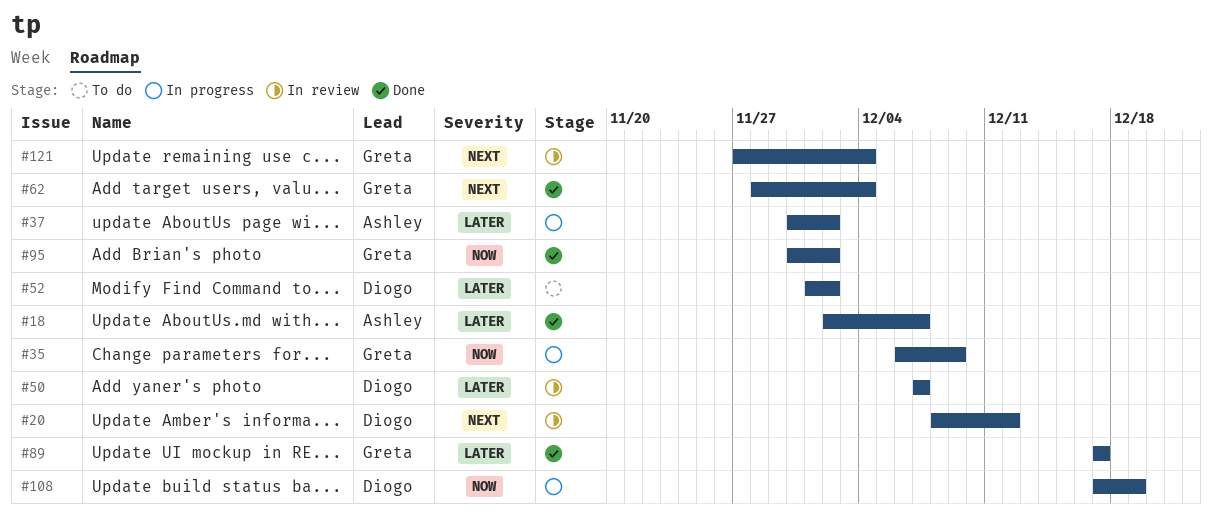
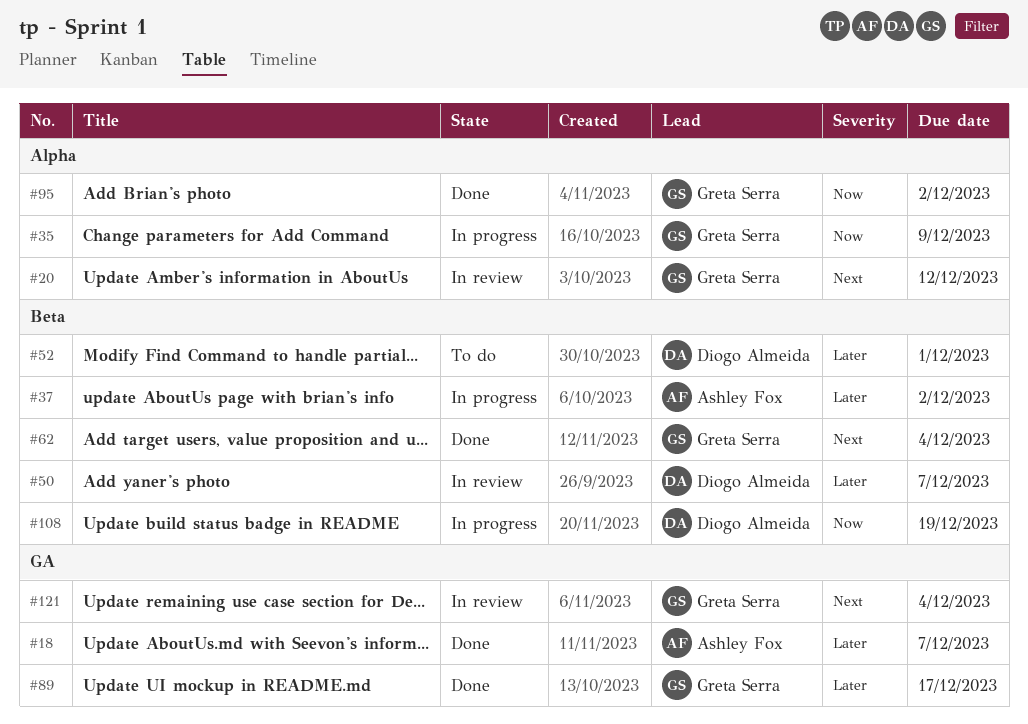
#20, owner: Diogo Almeida -> Greta Serra
#52, due: Dec 2 -> Dec 1

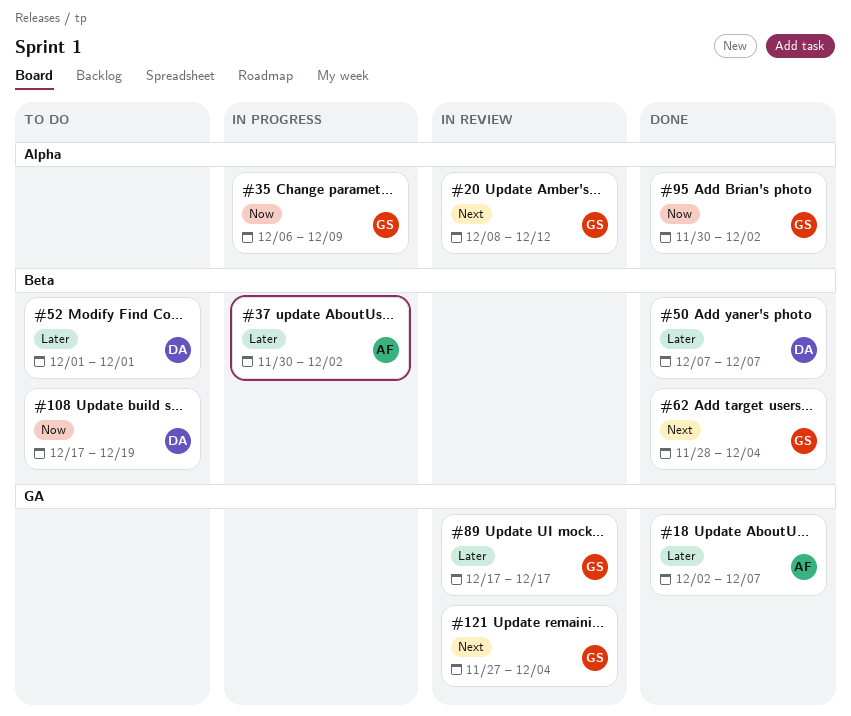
#50, status: In review -> Done
#89, status: Done -> In review
#108, status: In progress -> To do

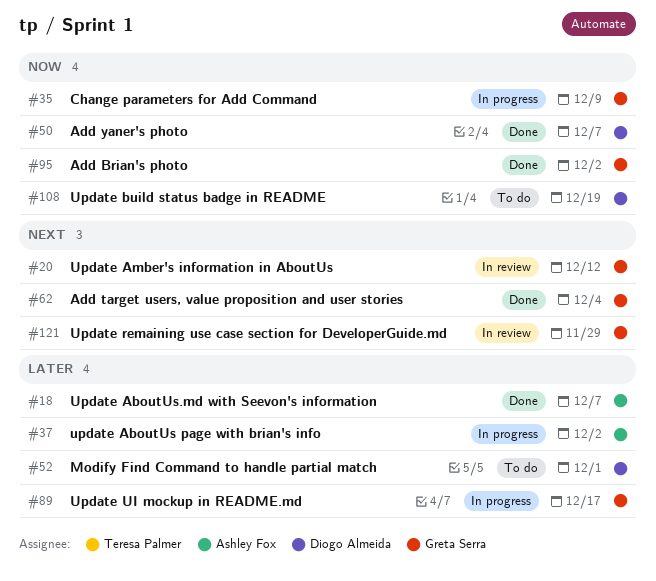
#50, priority: Later -> Now
#89, status: In review -> In progress
#121, due: Dec 4 -> Nov 29

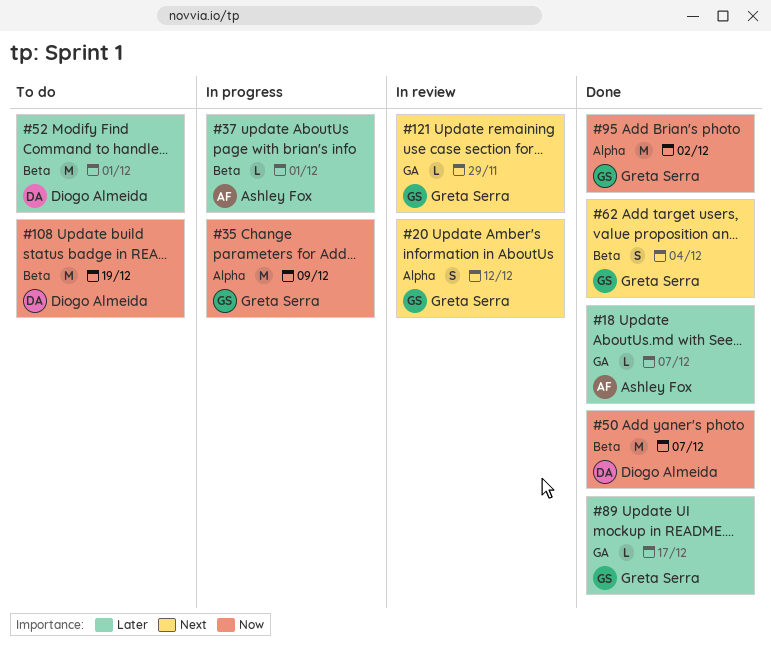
#37, due: Dec 2 -> Dec 1
#89, status: In progress -> Done

